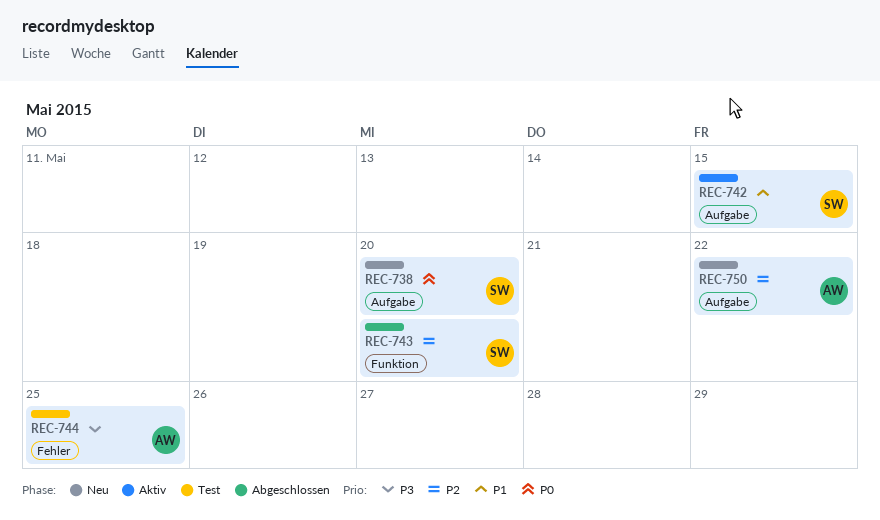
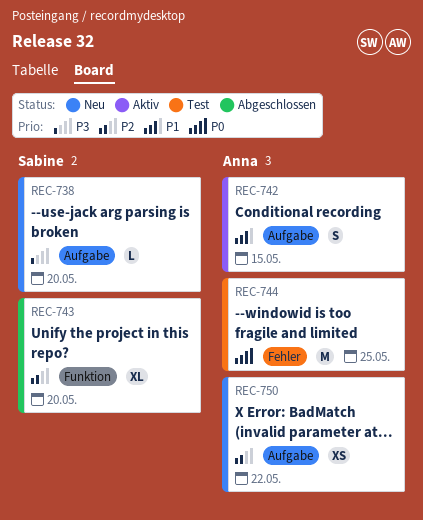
REC-738, priority: P0 -> P3
REC-742, owner: Sabine -> Anna
REC-744, priority: P3 -> P0

